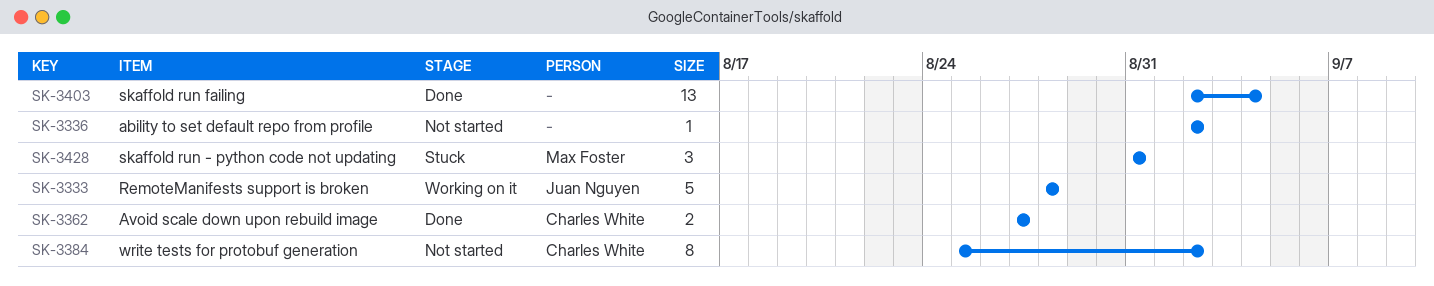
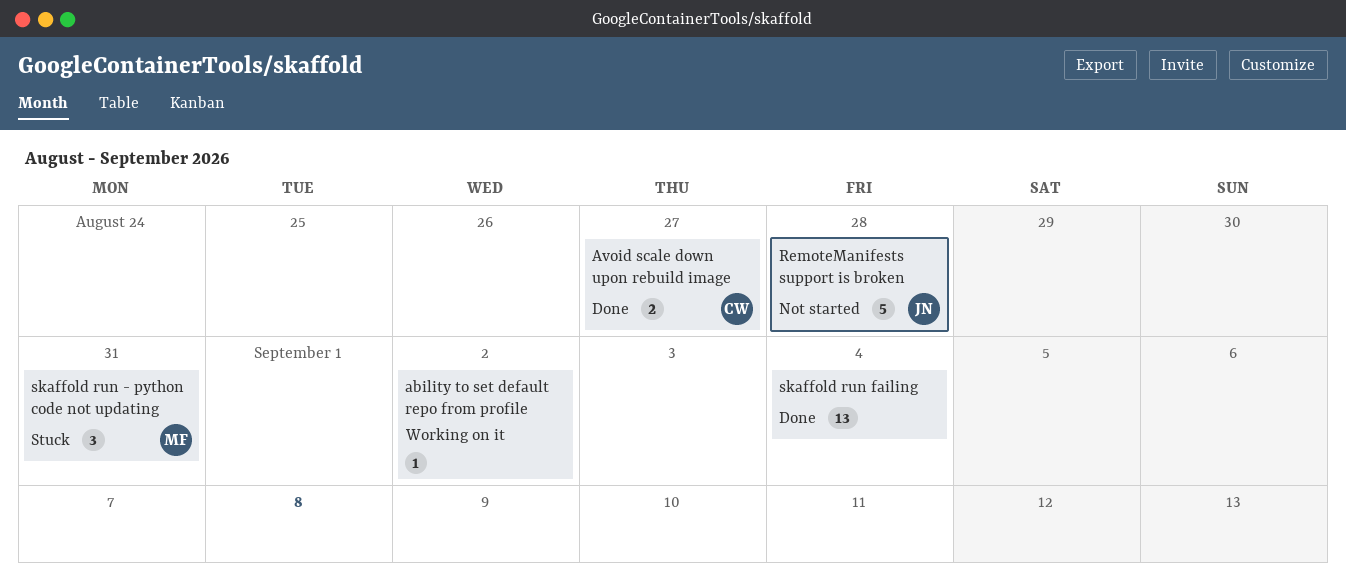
ability to set default repo from profile, status: Not started -> Working on it
RemoteManifests support is broken, status: Working on it -> Not started
write tests for protobuf generation: present -> none

